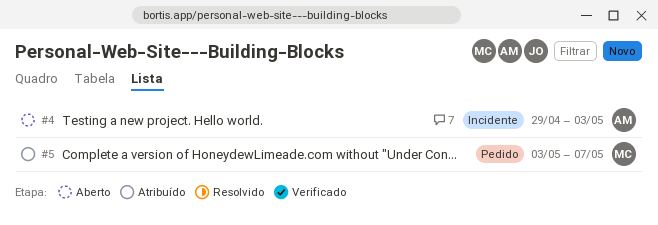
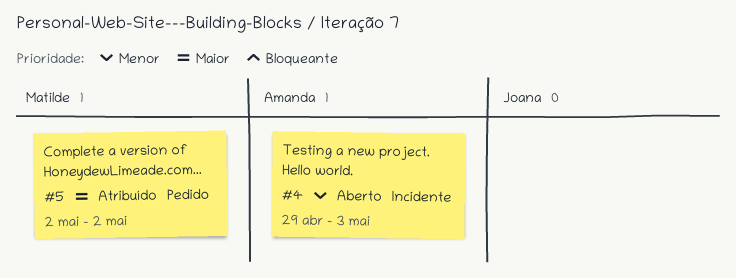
#5, start: May 3 -> May 2
#5, due: May 7 -> May 2

